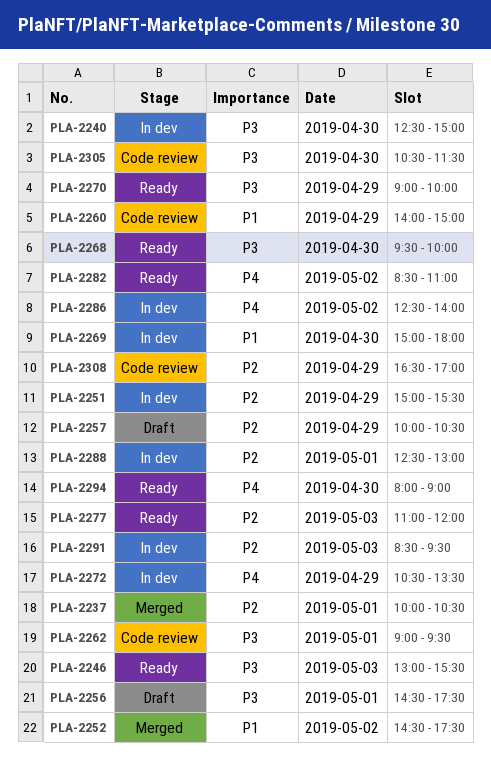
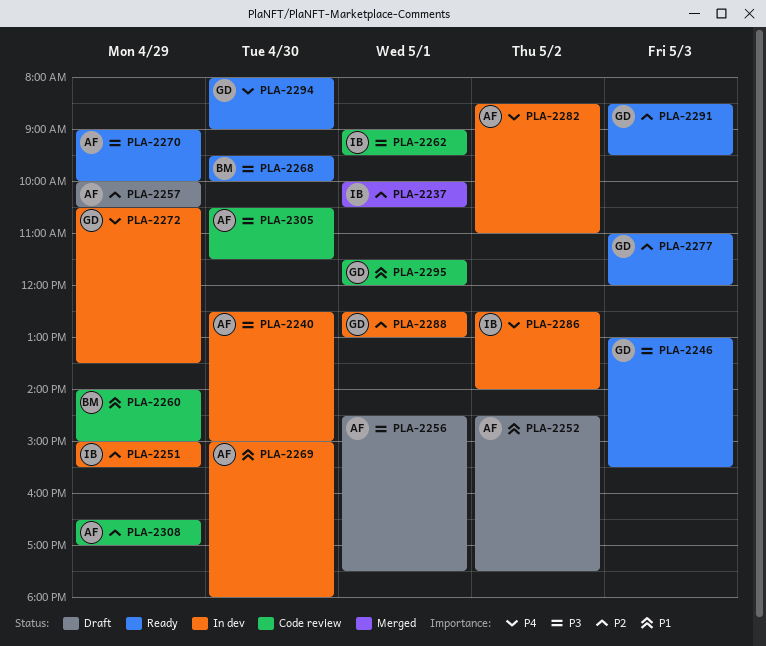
PLA-2252, status: Merged -> Draft
PLA-2282, status: Ready -> In dev
PLA-2291, status: In dev -> Ready
PLA-2295: none -> present

